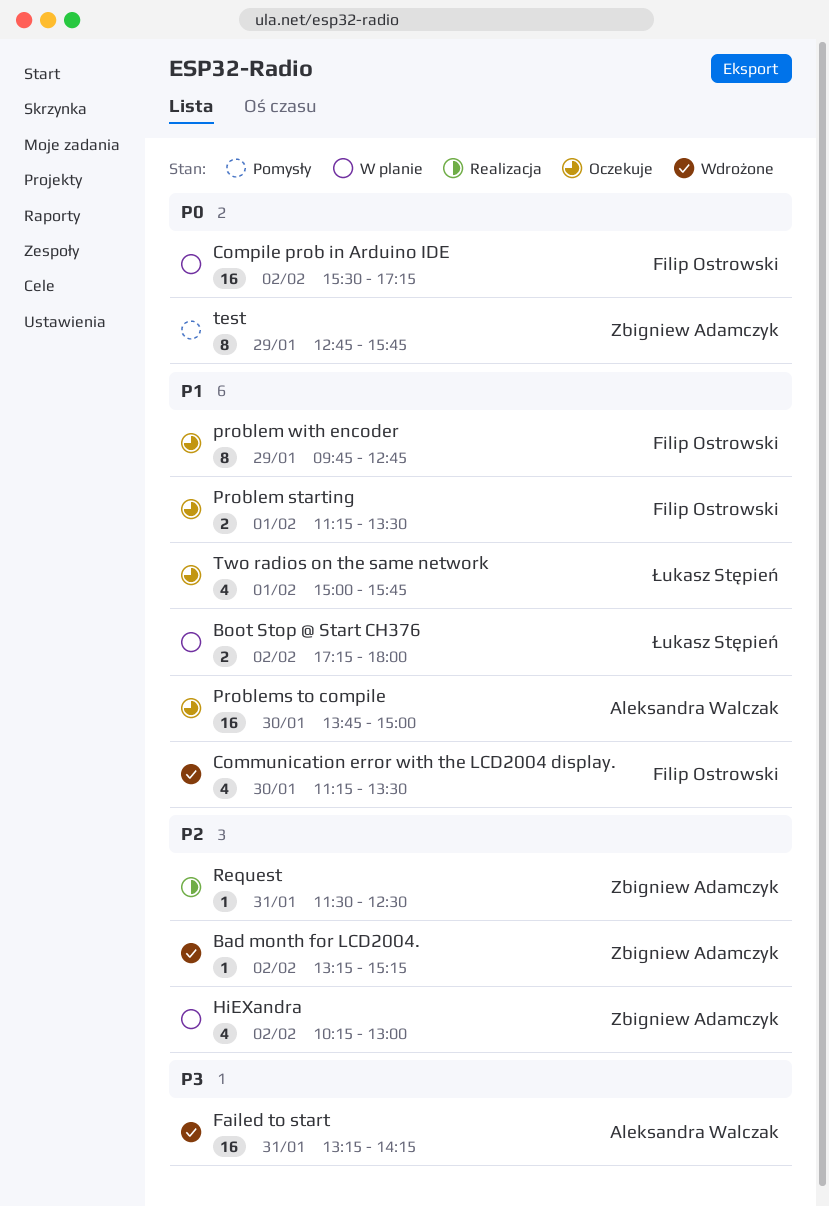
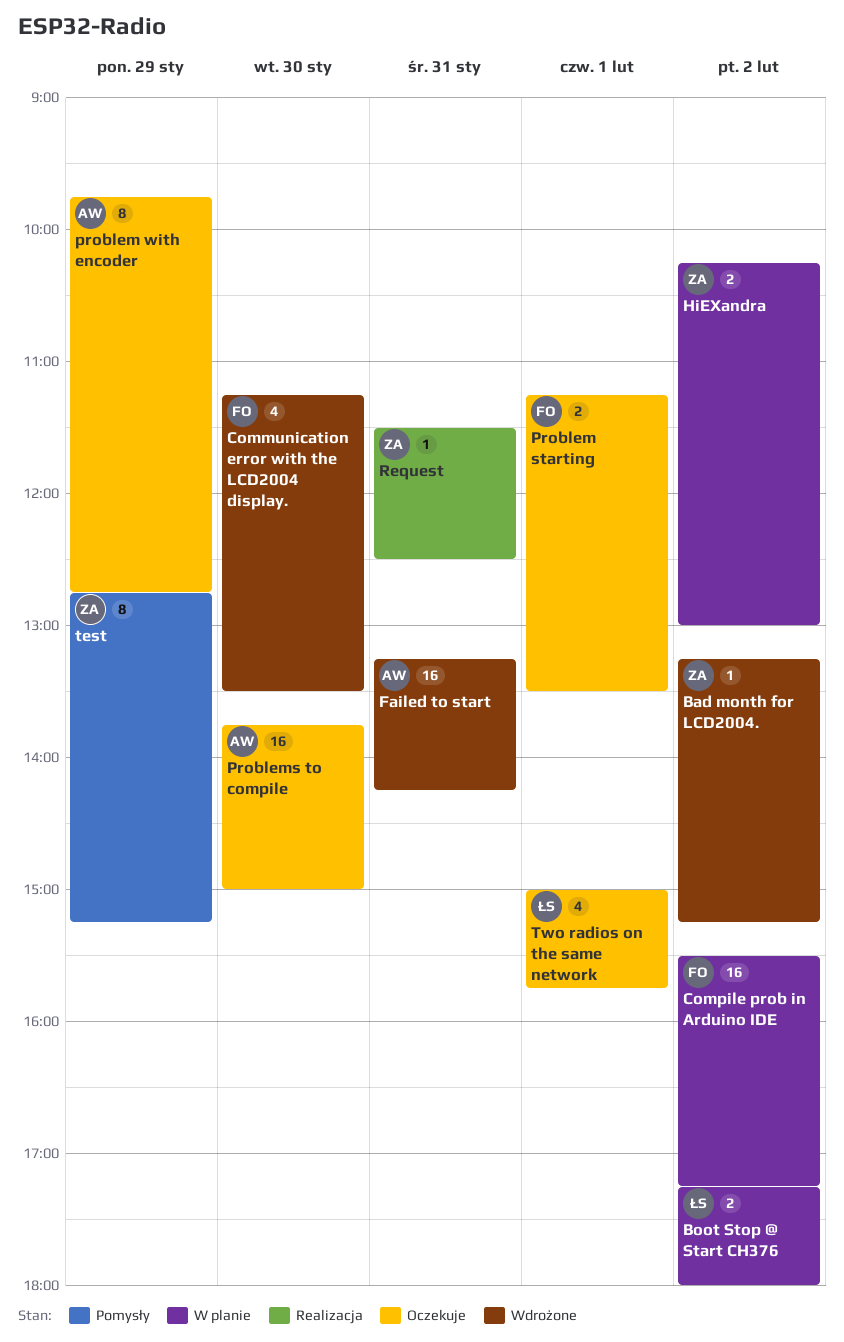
HiEXandra, estimate: 4 -> 2
problem with encoder, owner: Filip Ostrowski -> Aleksandra Walczak
test, ends: 15:45 -> 15:15

